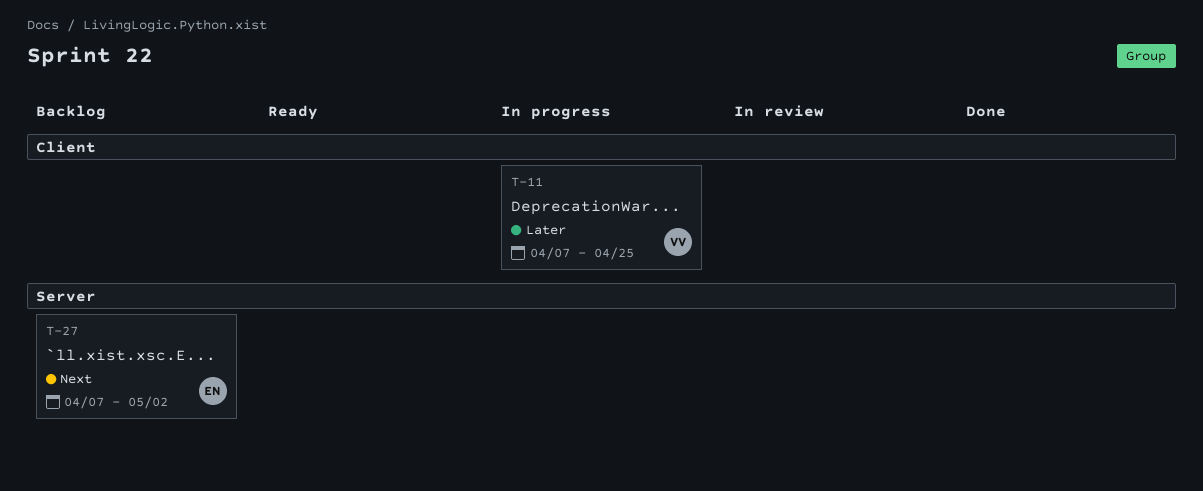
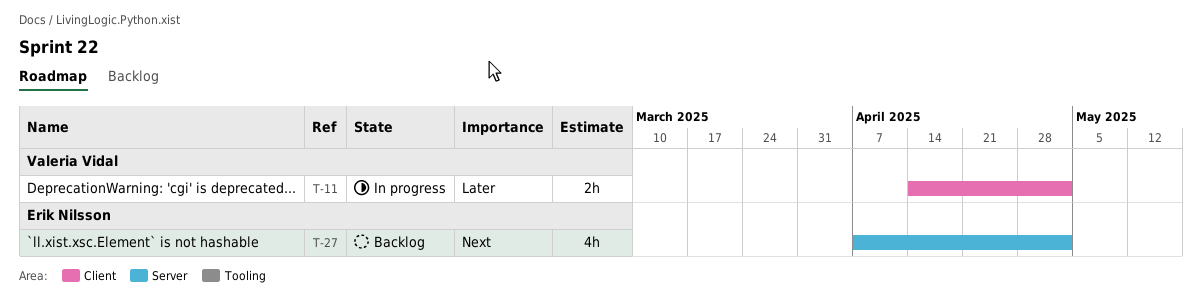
T-11, start: Apr 7 -> Apr 14
T-11, due: Apr 25 -> May 2

